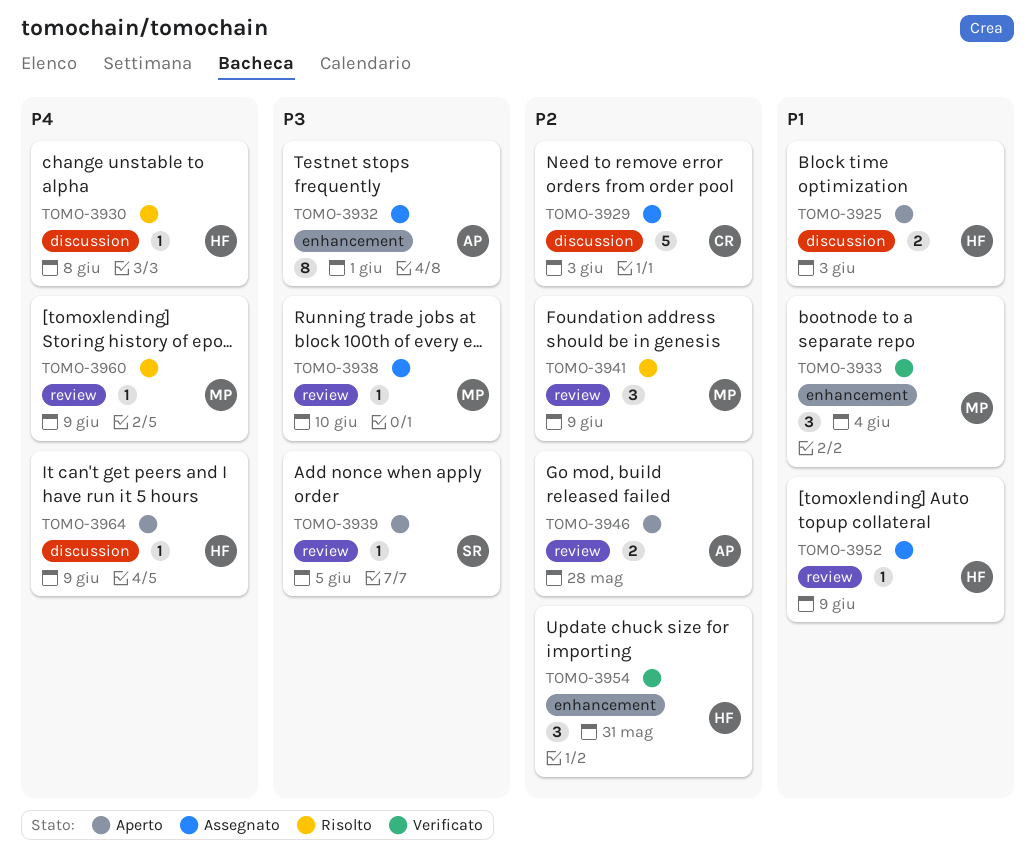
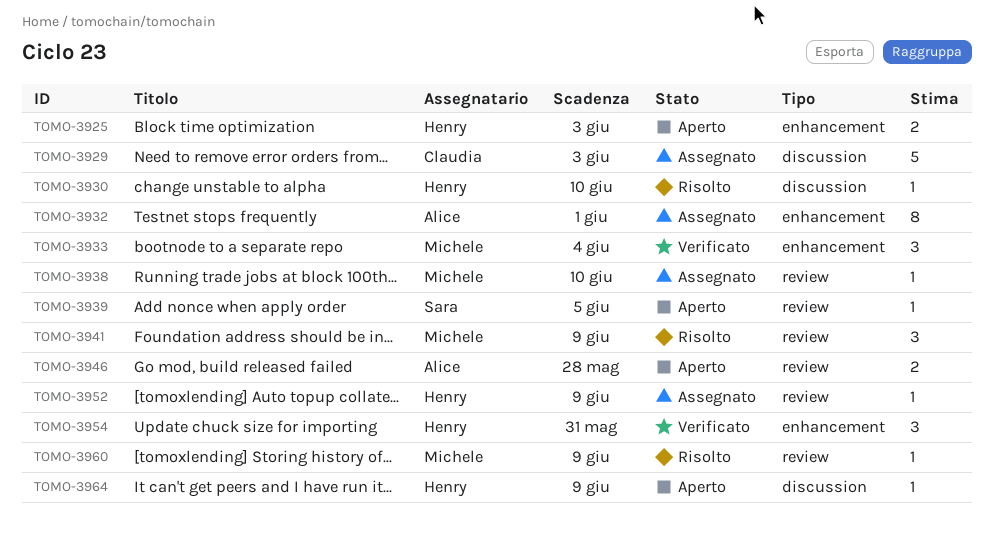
TOMO-3925, label: discussion -> enhancement
TOMO-3930, due: Jun 8 -> Jun 10

